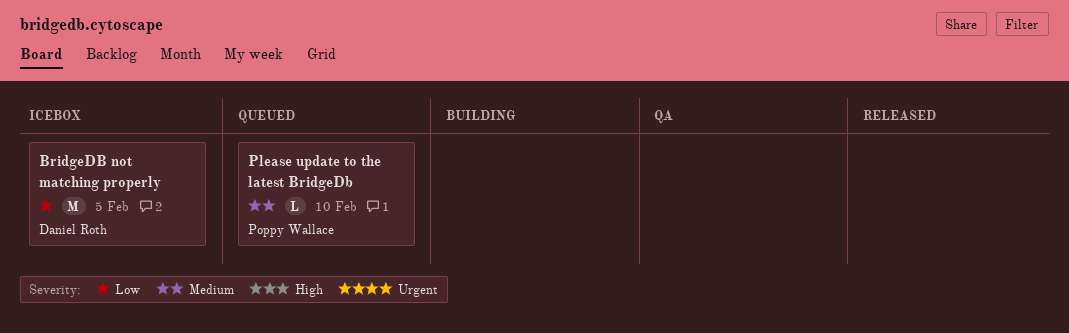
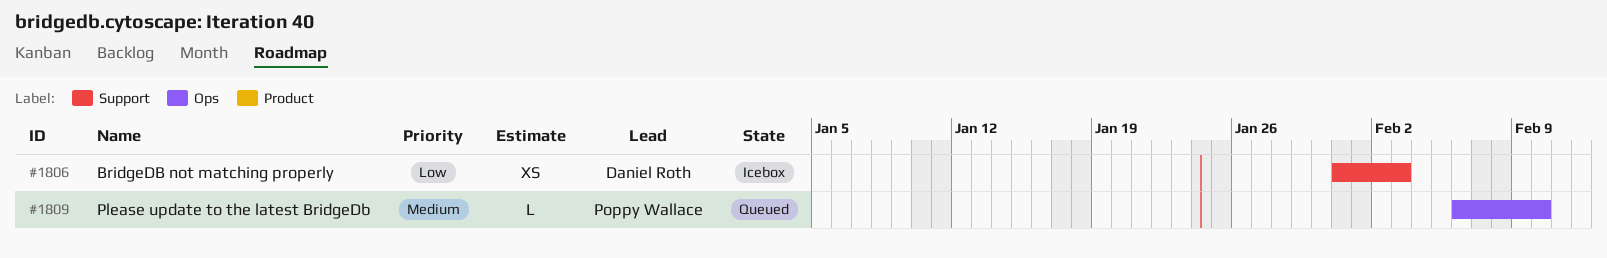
BridgeDB not matching properly, estimate: M -> XS
BridgeDB not matching properly, due: Feb 5 -> Feb 3

